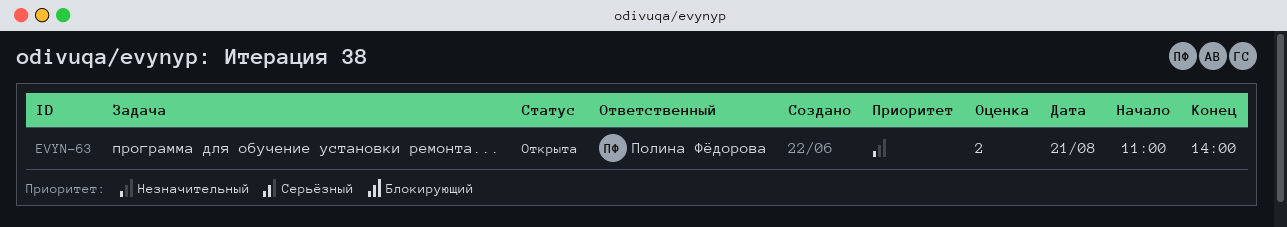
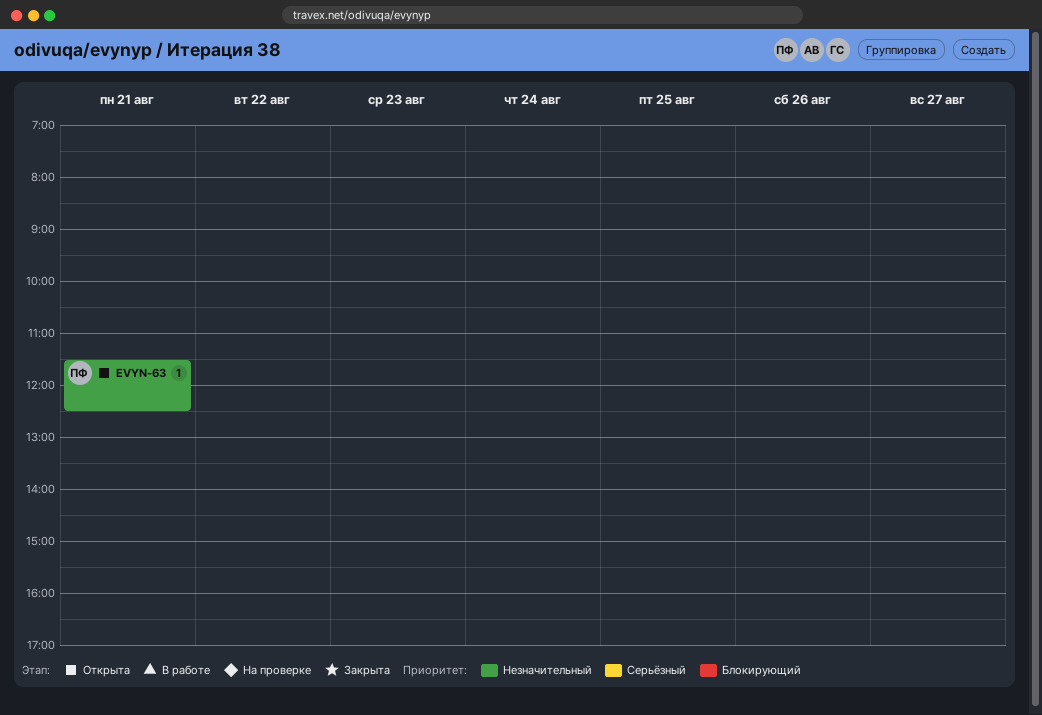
EVYN-63, estimate: 2 -> 1
EVYN-63, begins: 11:00 -> 11:30
EVYN-63, ends: 14:00 -> 12:30

